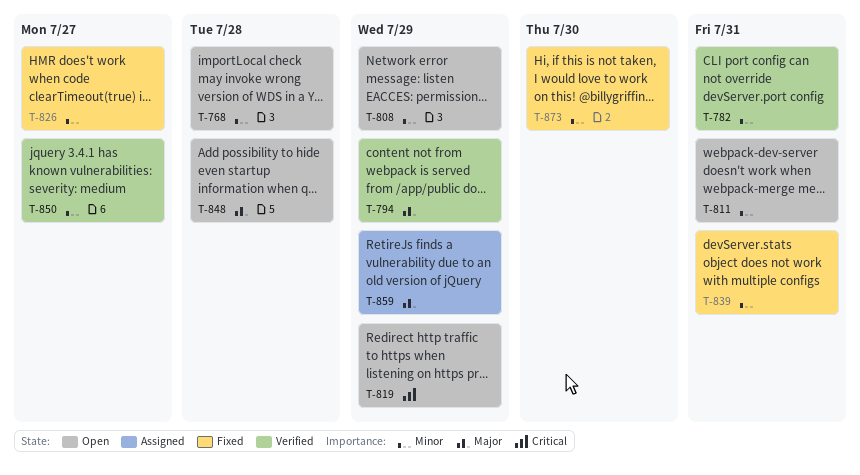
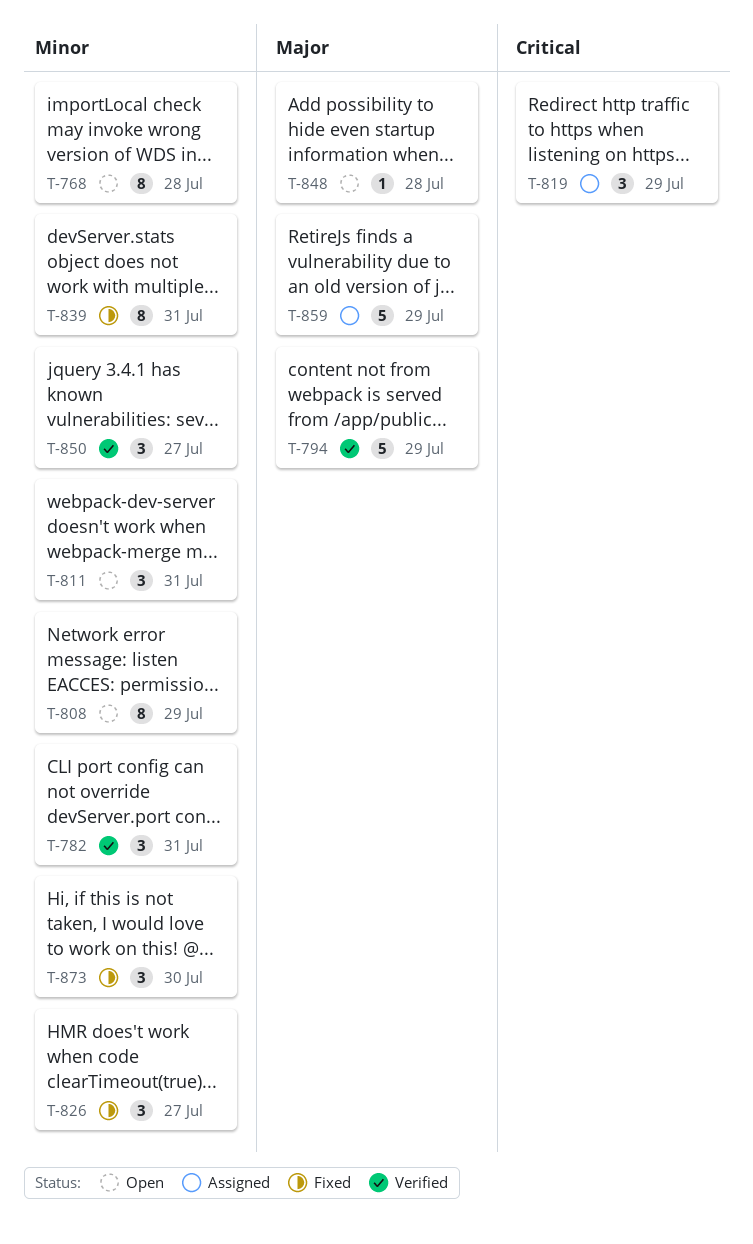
T-819, status: Open -> Assigned

